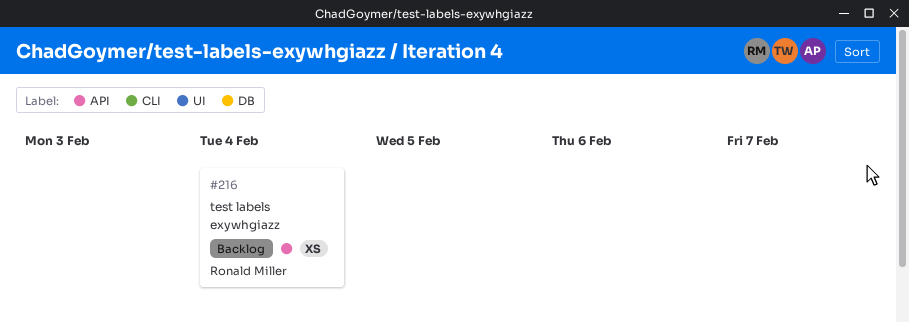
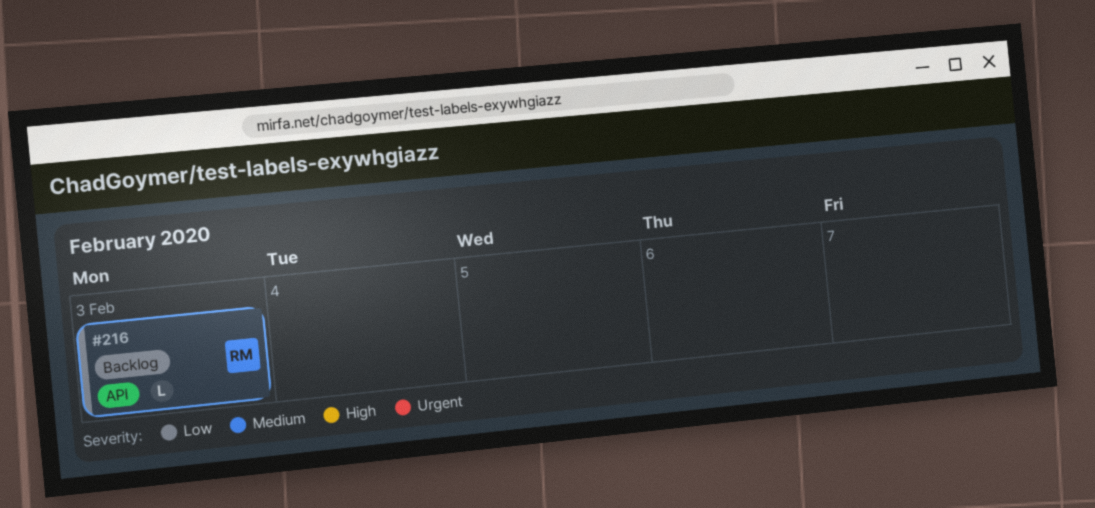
#216, estimate: XS -> L
#216, due: Feb 4 -> Feb 3

